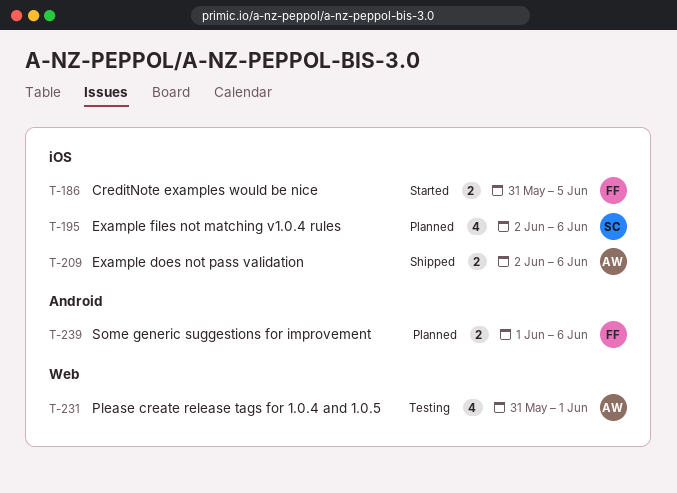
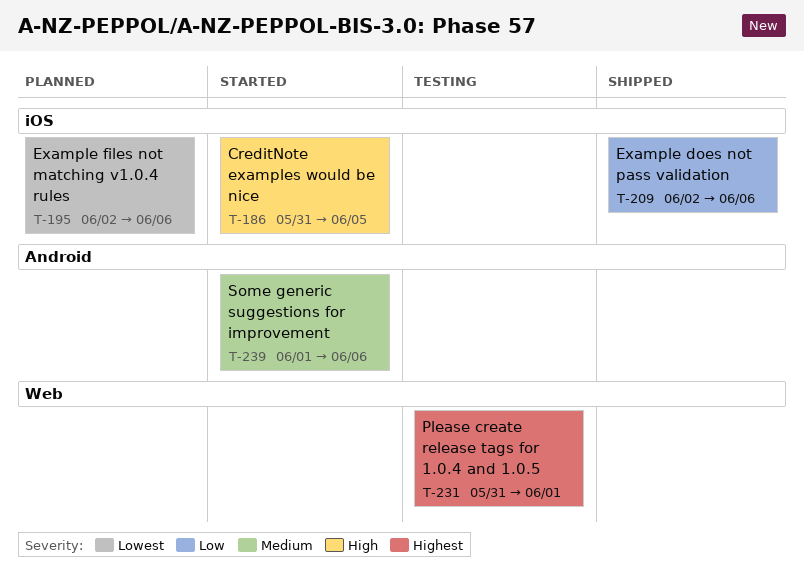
T-239, status: Planned -> Started

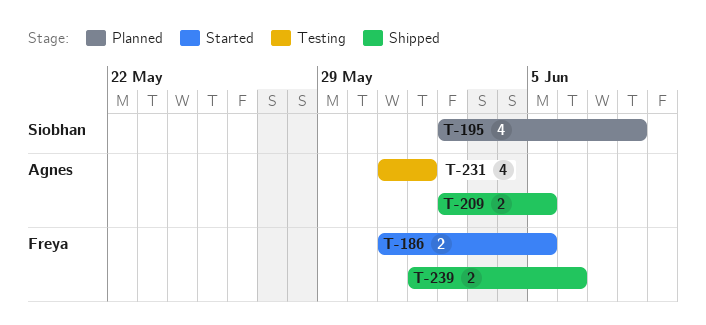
T-195, due: Jun 6 -> Jun 8
T-209, due: Jun 6 -> Jun 5
T-239, status: Started -> Shipped

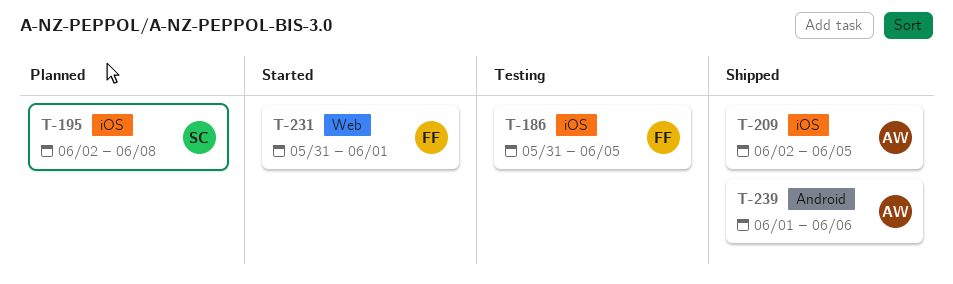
T-186, status: Started -> Testing
T-231, status: Testing -> Started
T-231, owner: Agnes -> Freya
T-239, owner: Freya -> Agnes

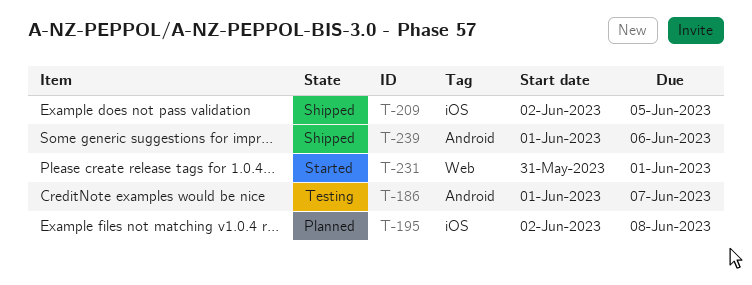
T-186, label: iOS -> Android
T-186, start: May 31 -> Jun 1
T-186, due: Jun 5 -> Jun 7

